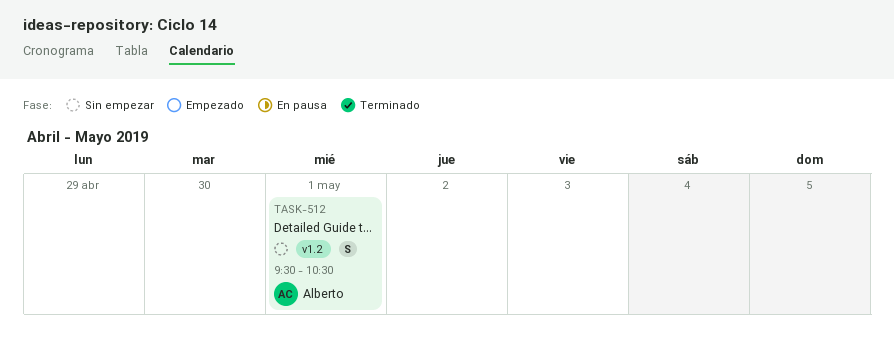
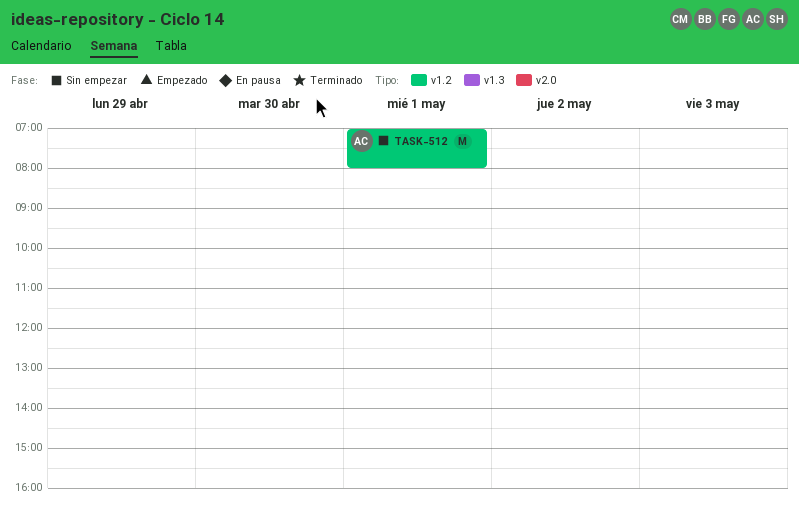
TASK-512, estimate: S -> M
TASK-512, begins: 09:30 -> 07:00
TASK-512, ends: 10:30 -> 08:00

